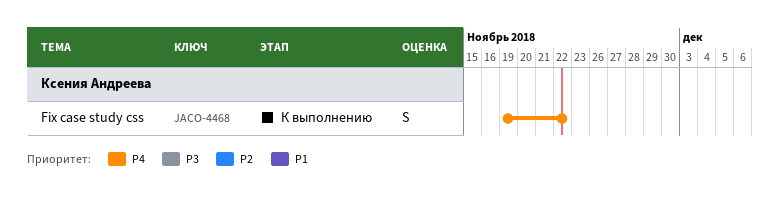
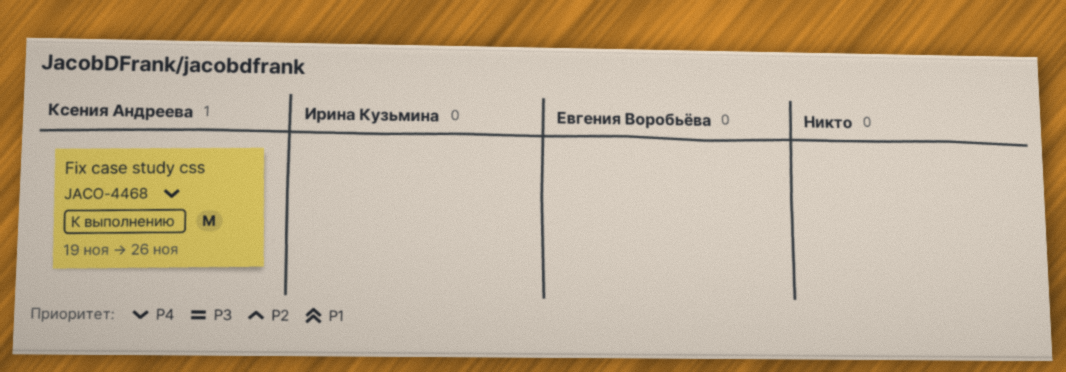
JACO-4468, estimate: S -> M
JACO-4468, due: Nov 22 -> Nov 26

